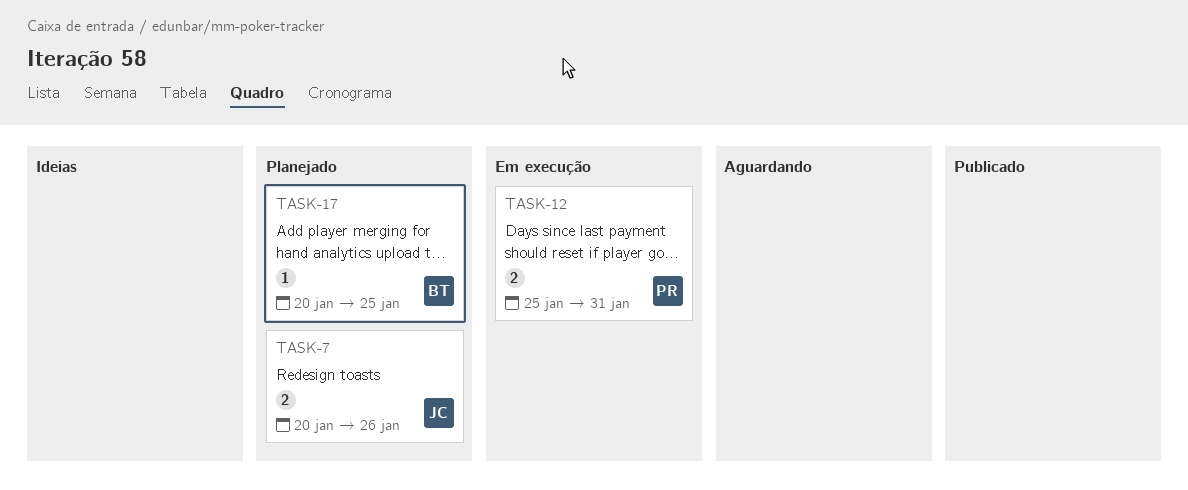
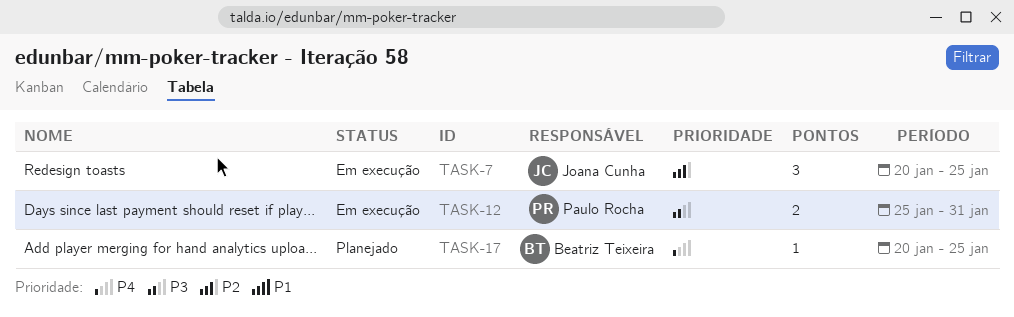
TASK-7, status: Planejado -> Em execução
TASK-7, estimate: 2 -> 3
TASK-7, due: Jan 26 -> Jan 25

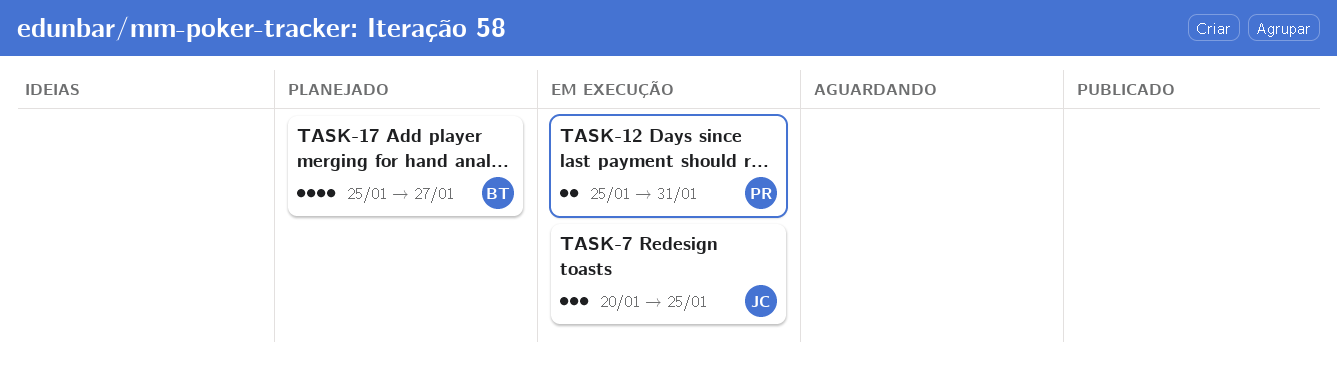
TASK-17, estimate: 1 -> 4
TASK-17, start: Jan 20 -> Jan 25
TASK-17, due: Jan 25 -> Jan 27

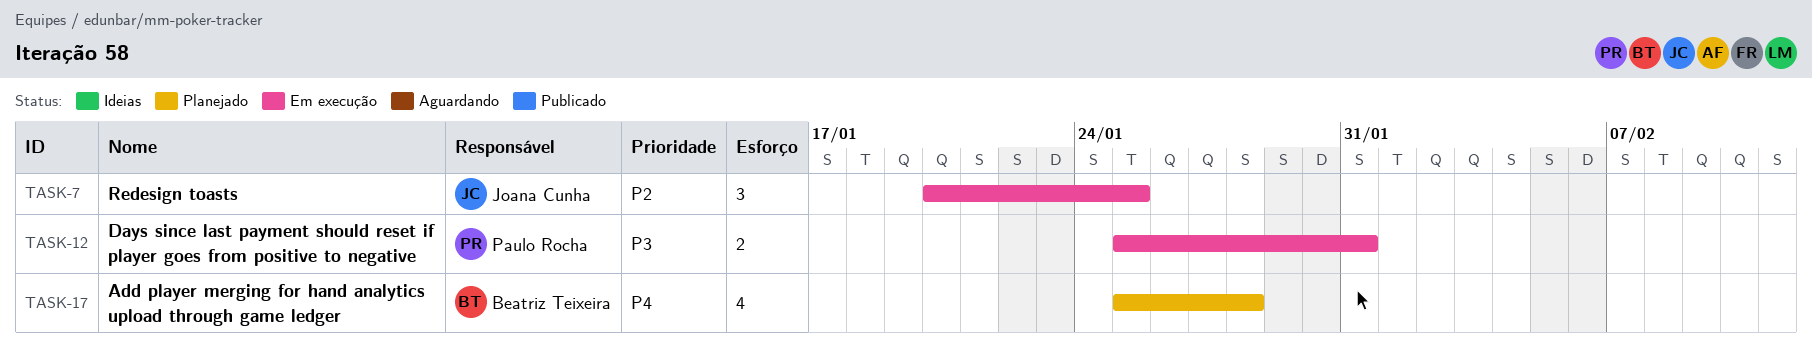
TASK-17, due: Jan 27 -> Jan 28

